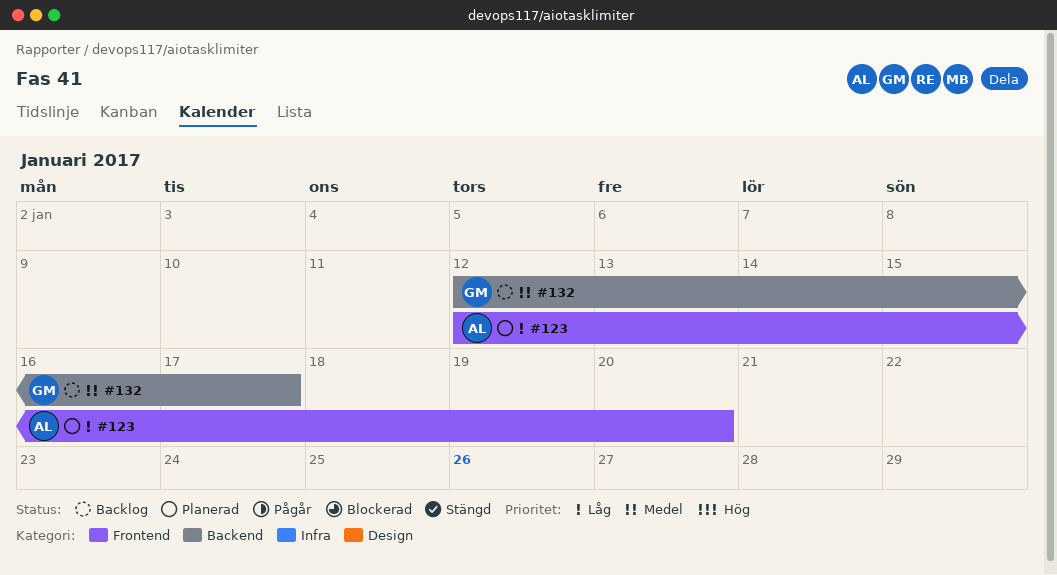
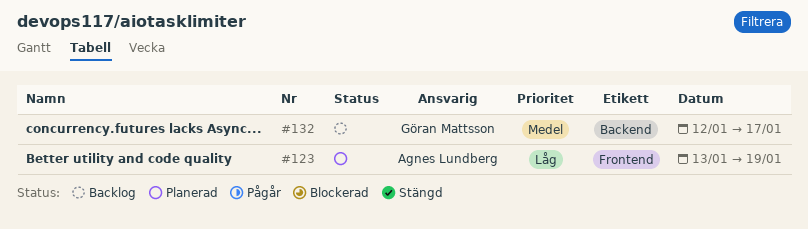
#123, start: Jan 12 -> Jan 13
#123, due: Jan 20 -> Jan 19

